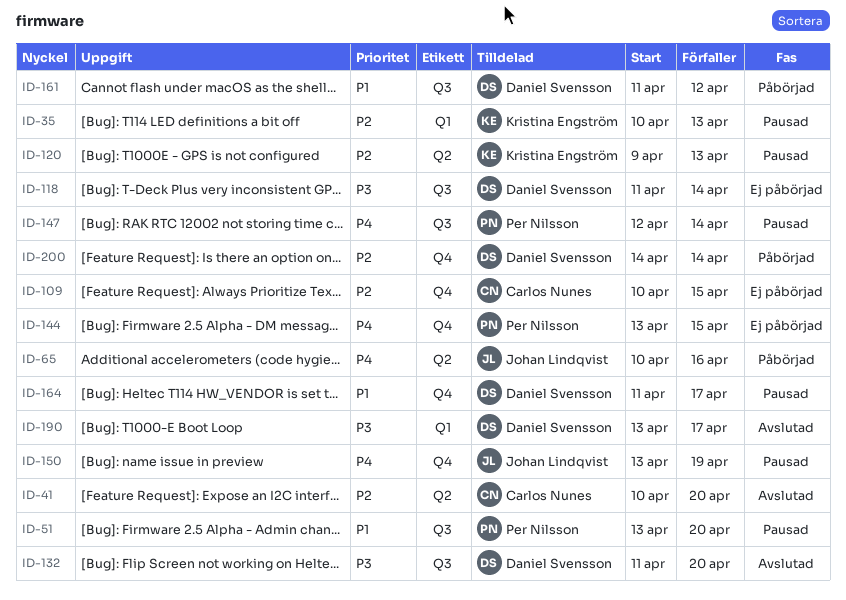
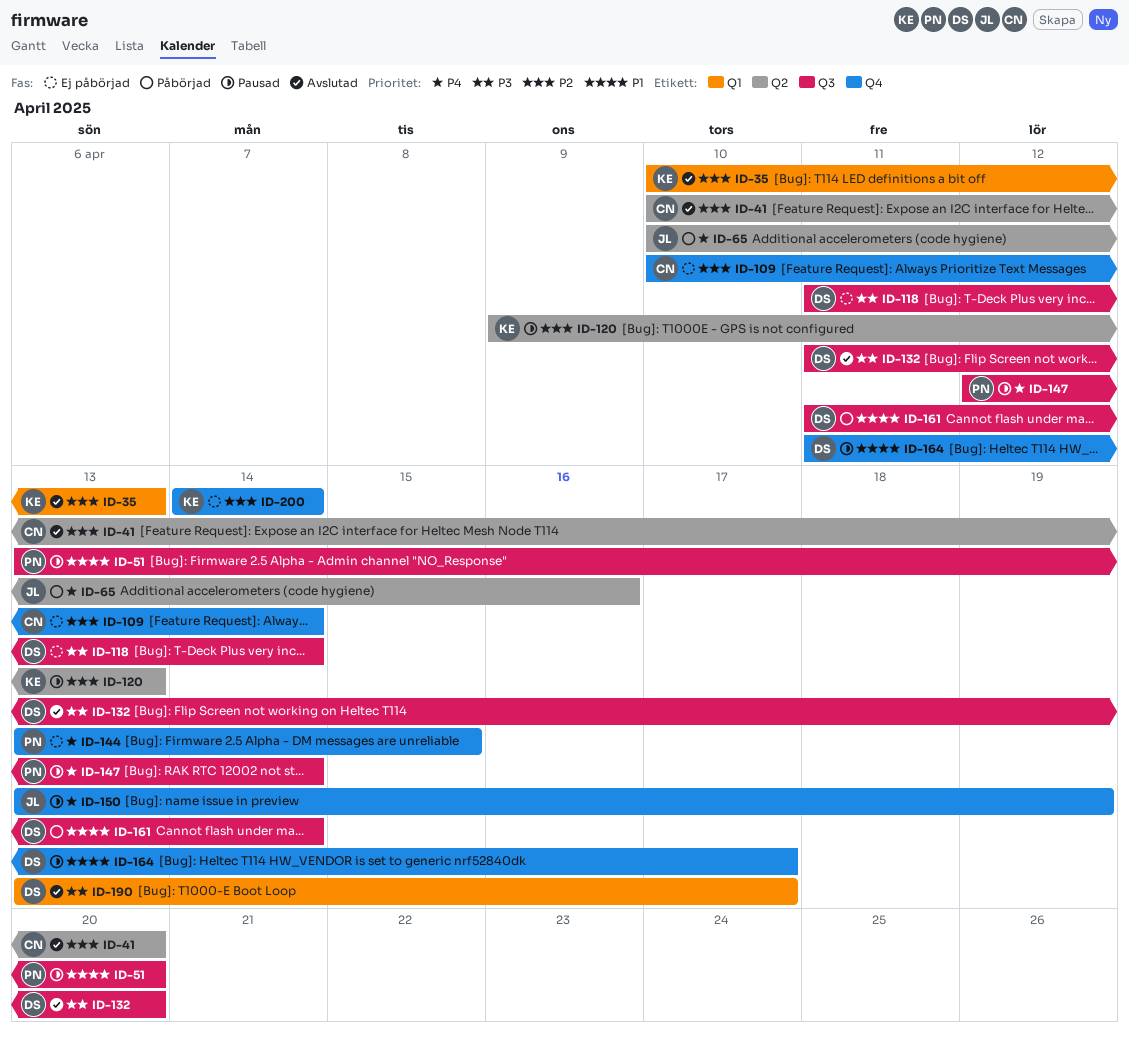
ID-35, status: Pausad -> Avslutad
ID-109, due: Apr 15 -> Apr 14
ID-161, due: Apr 12 -> Apr 14
ID-200, status: Påbörjad -> Ej påbörjad
ID-200, owner: Daniel Svensson -> Kristina Engström

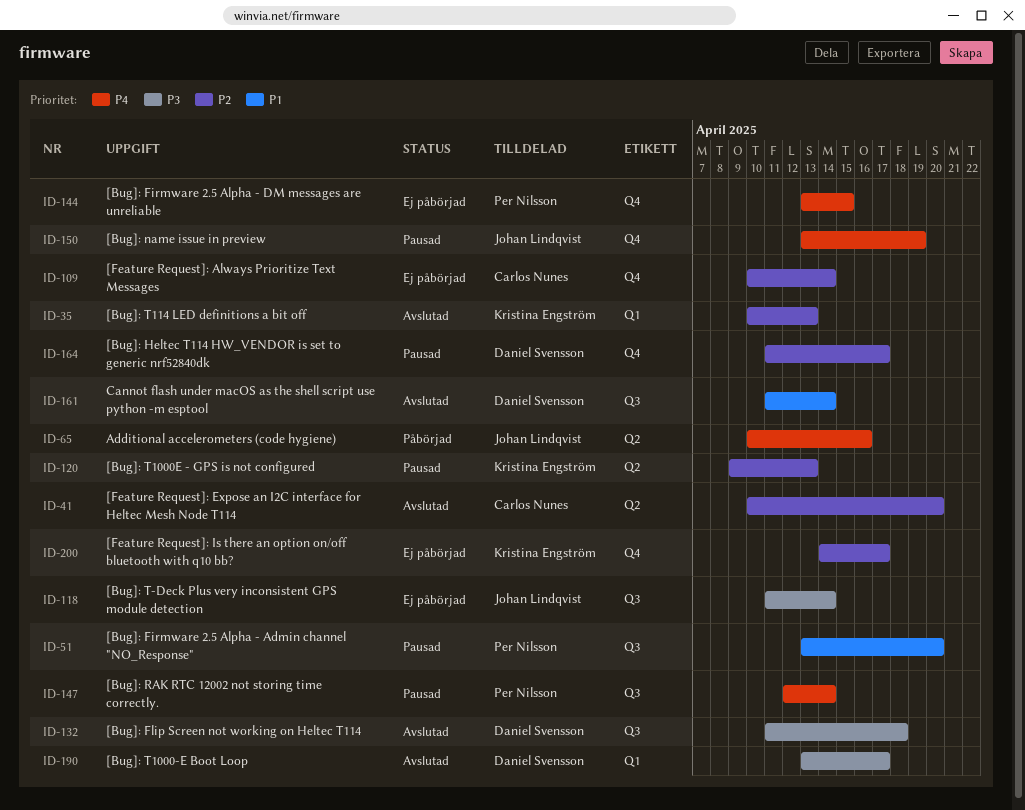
ID-118, owner: Daniel Svensson -> Johan Lindqvist
ID-132, due: Apr 20 -> Apr 18
ID-161, status: Påbörjad -> Avslutad
ID-164, priority: P1 -> P2
ID-200, due: Apr 14 -> Apr 17

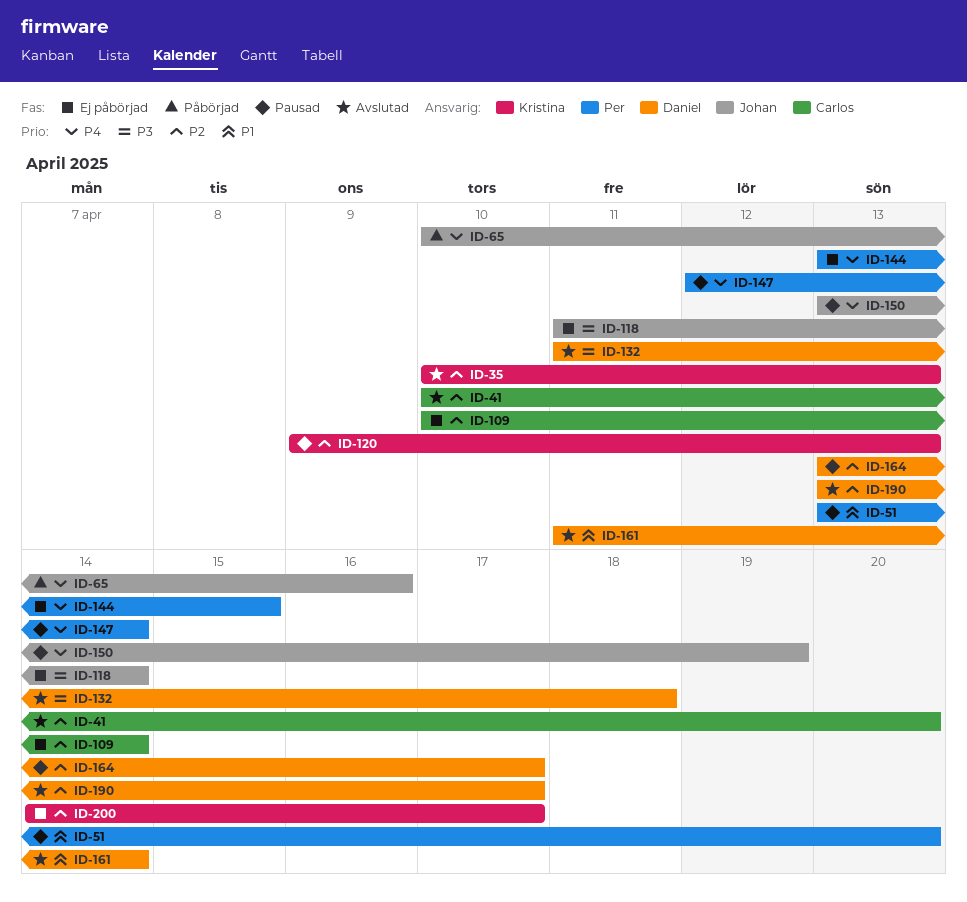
ID-164, start: Apr 11 -> Apr 13
ID-190, priority: P3 -> P2

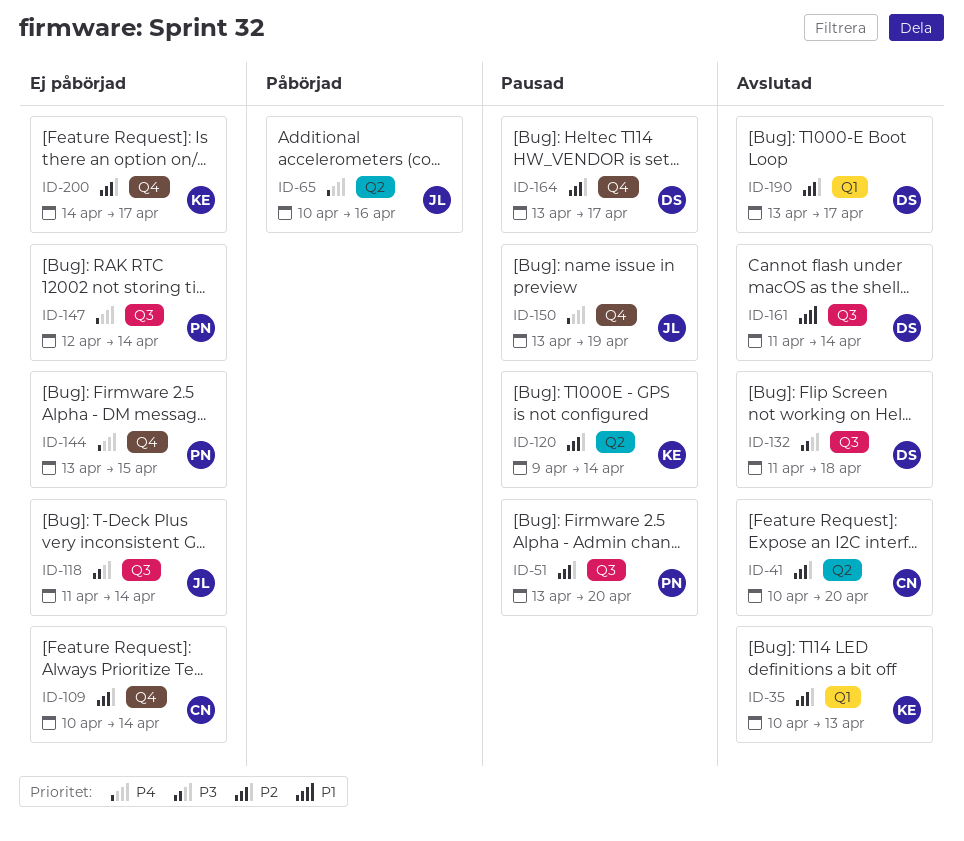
ID-51, priority: P1 -> P2
ID-120, due: Apr 13 -> Apr 14
ID-147, status: Pausad -> Ej påbörjad

